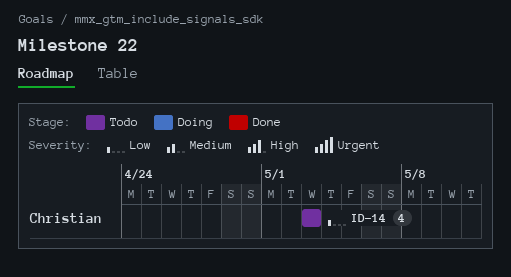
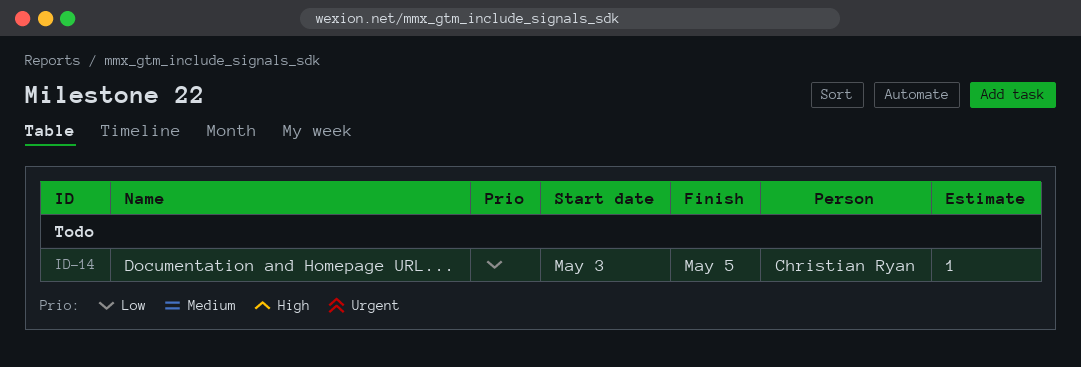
ID-14, estimate: 4 -> 1
ID-14, due: May 3 -> May 5

